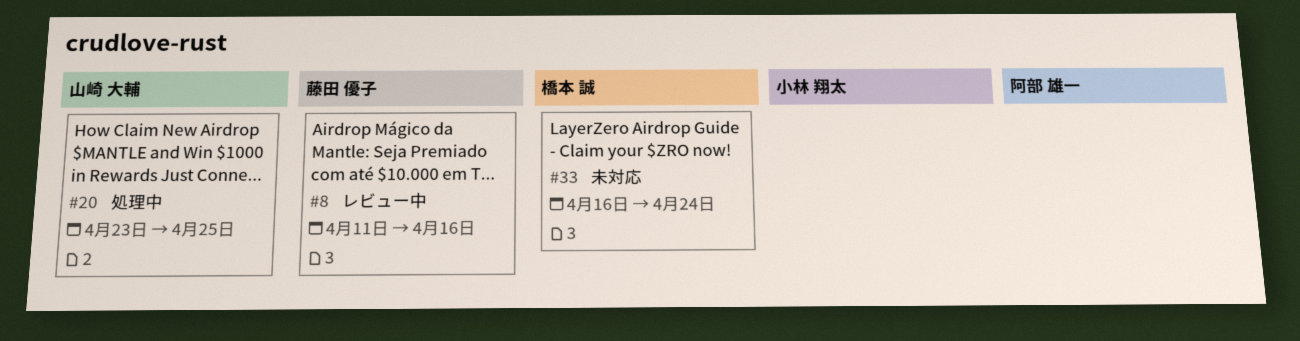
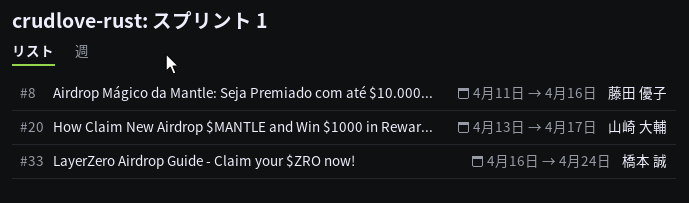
#20, start: Apr 23 -> Apr 13
#20, due: Apr 25 -> Apr 17

